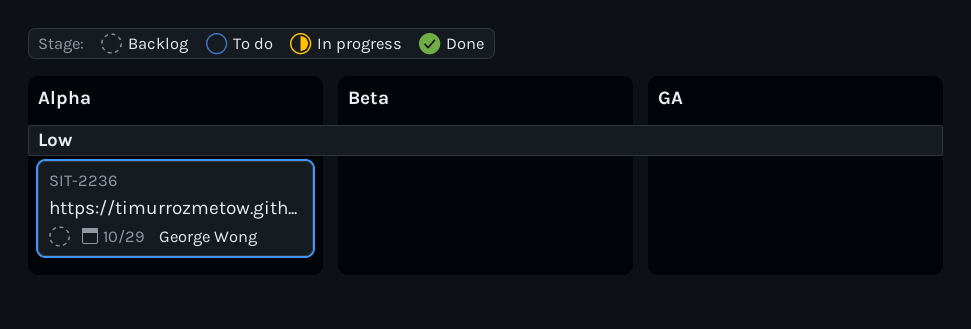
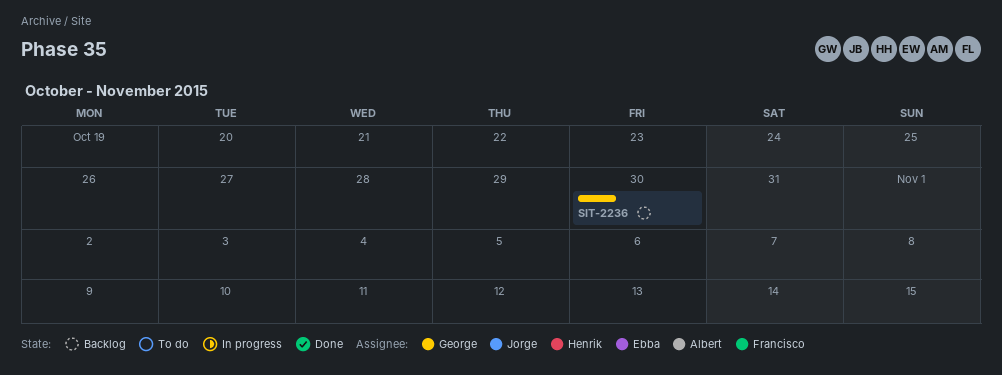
SIT-2236, due: Oct 29 -> Oct 30

